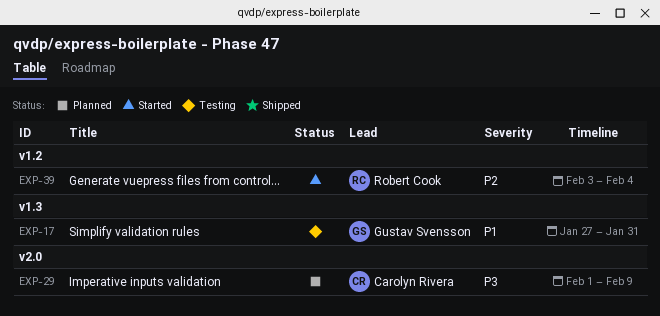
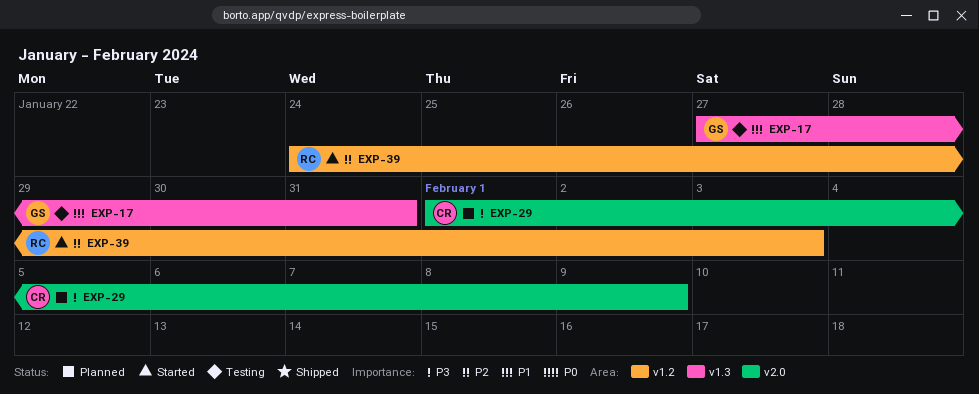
EXP-39, start: Feb 3 -> Jan 24
EXP-39, due: Feb 4 -> Feb 3

